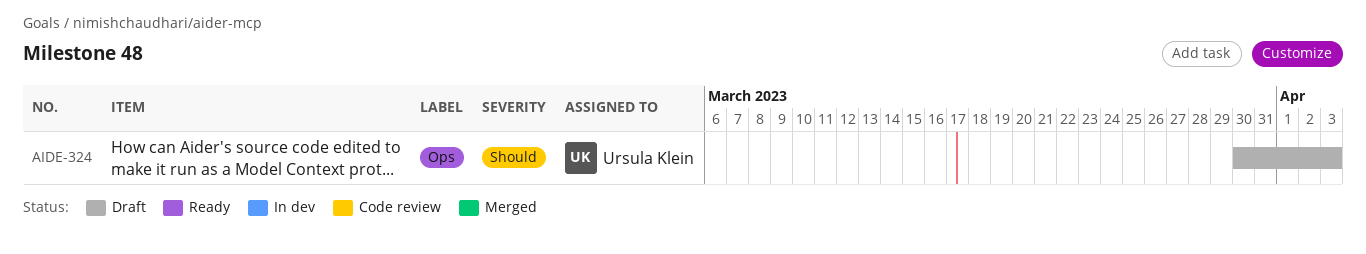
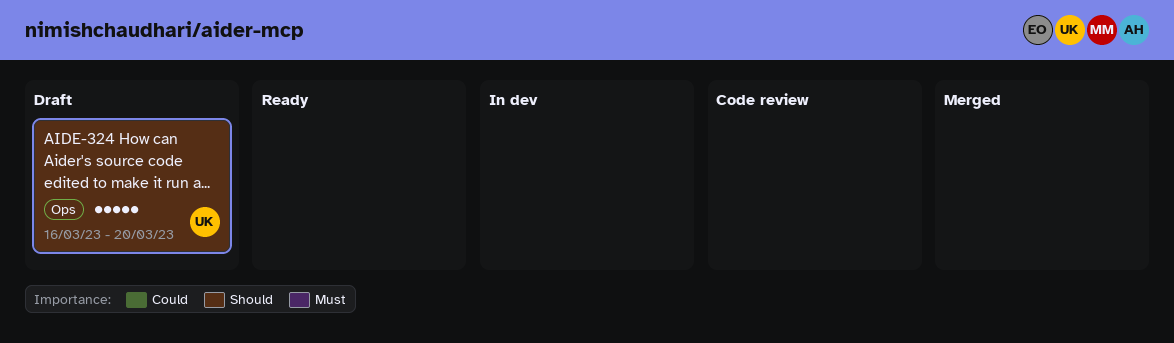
AIDE-324, start: Mar 30 -> Mar 16
AIDE-324, due: Apr 3 -> Mar 20

